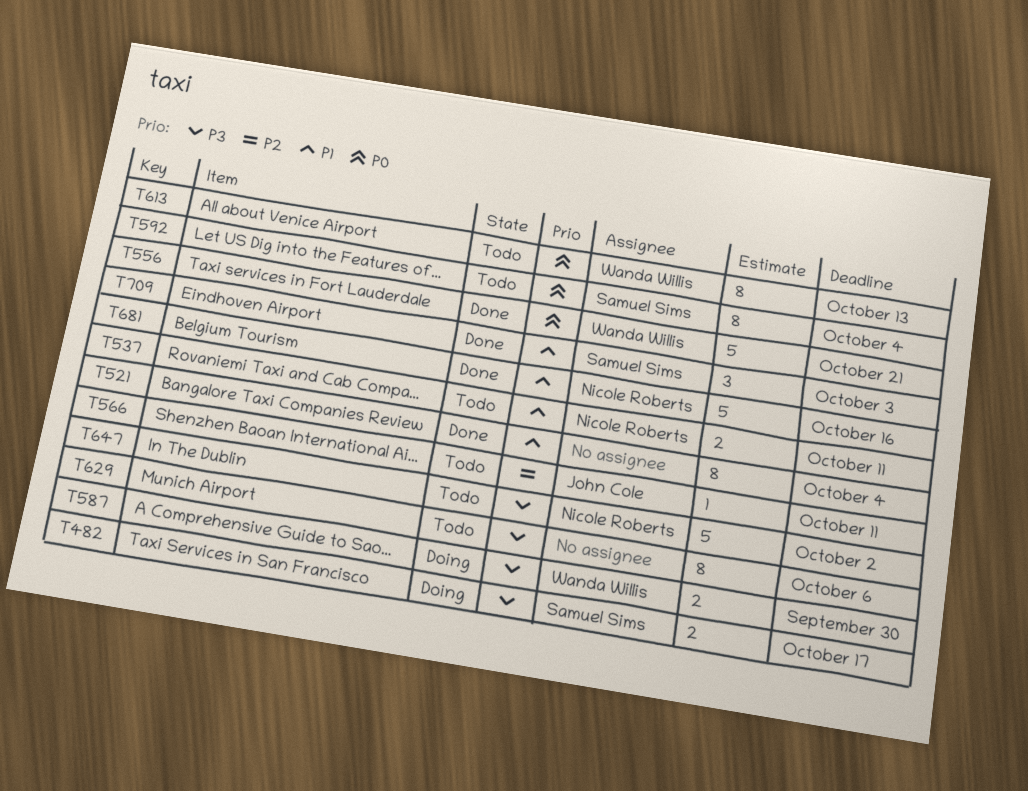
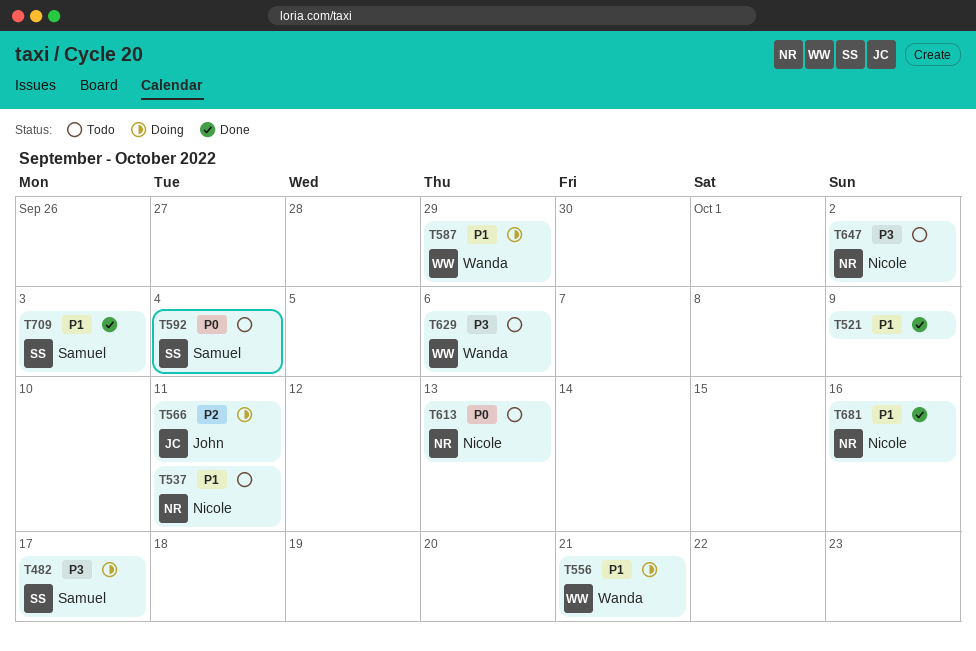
T521, due: Oct 4 -> Oct 9
T556, status: Done -> Doing
T556, priority: P0 -> P1
T566, status: Todo -> Doing
T587, priority: P3 -> P1
T587, due: Sep 30 -> Sep 29
T613, owner: Wanda Willis -> Nicole Roberts
T629, owner: none -> Wanda Willis

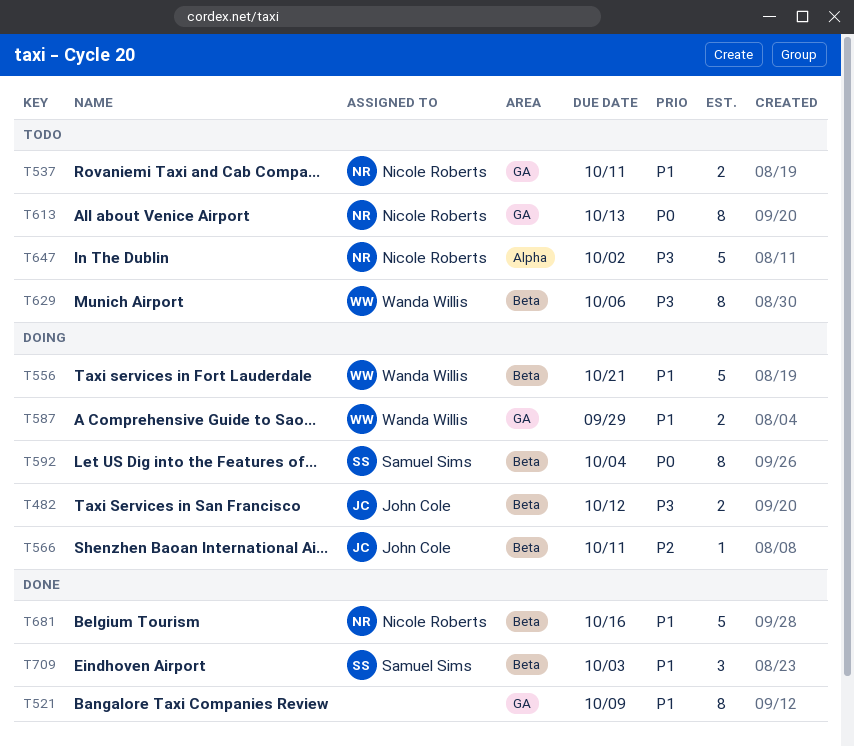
T482, owner: Samuel Sims -> John Cole
T482, due: Oct 17 -> Oct 12
T592, status: Todo -> Doing

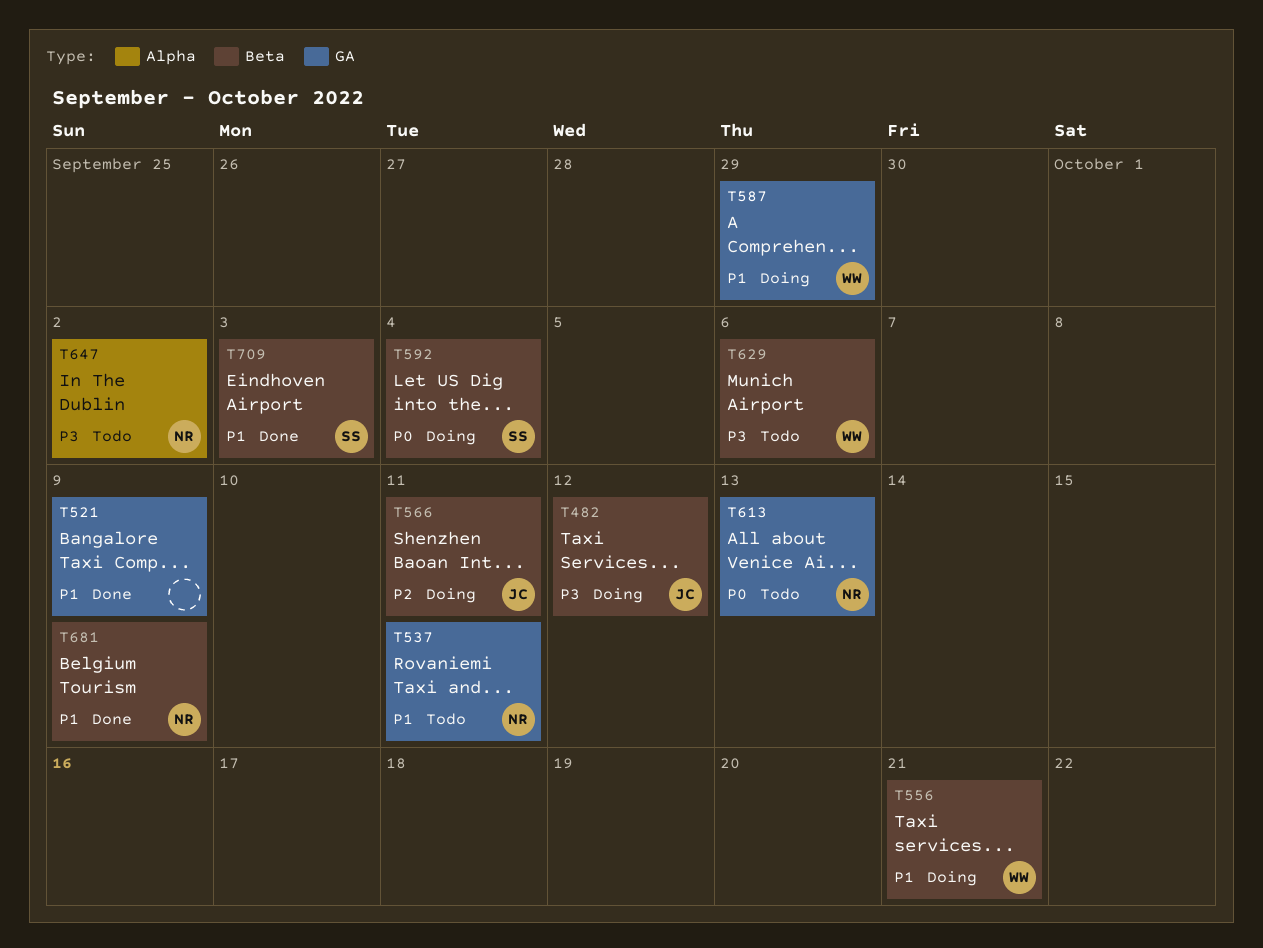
T681, due: Oct 16 -> Oct 9

